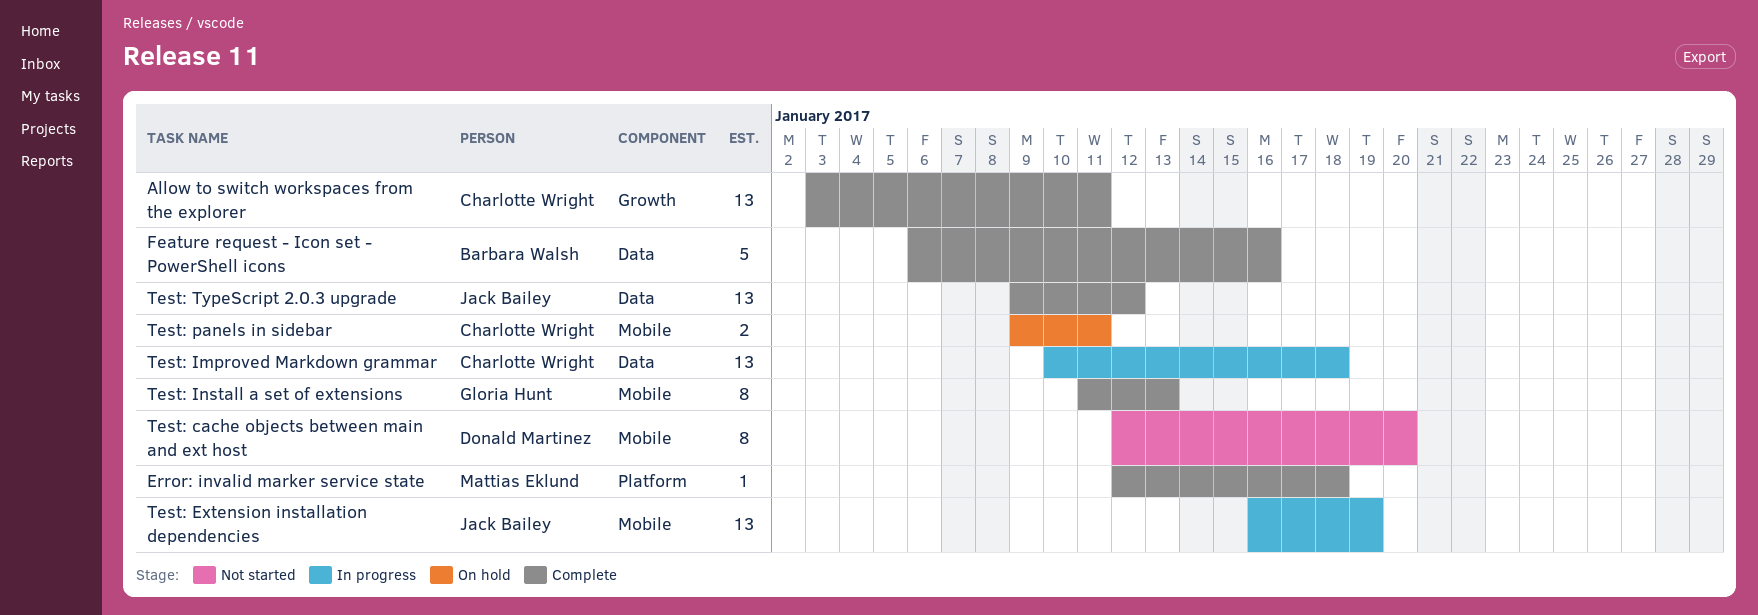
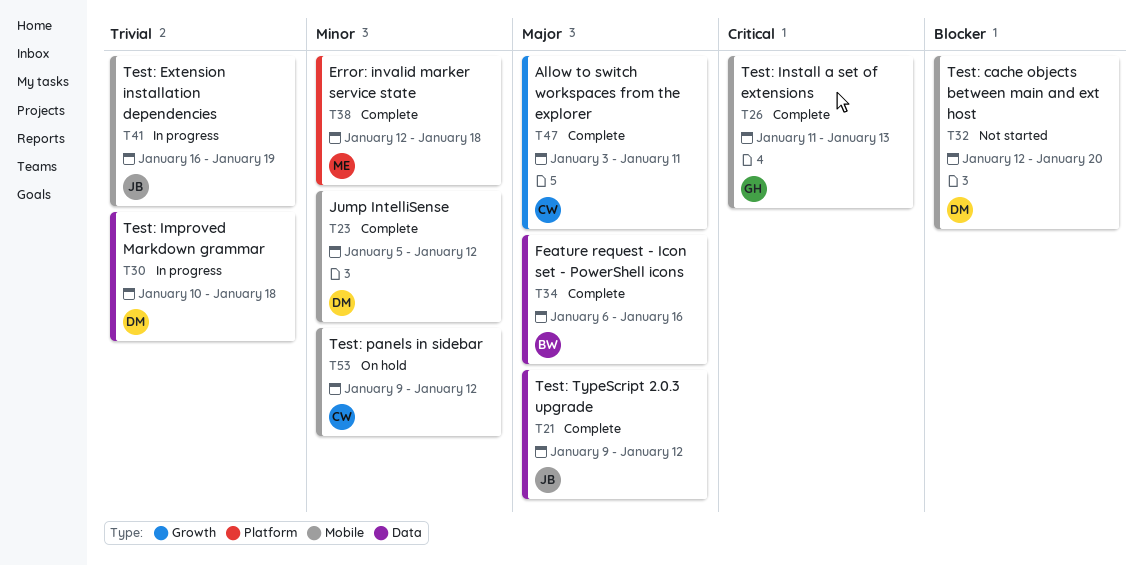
Jump IntelliSense: none -> present
Test: Improved Markdown grammar, owner: Charlotte Wright -> Donald Martinez
Test: panels in sidebar, due: Jan 11 -> Jan 12

